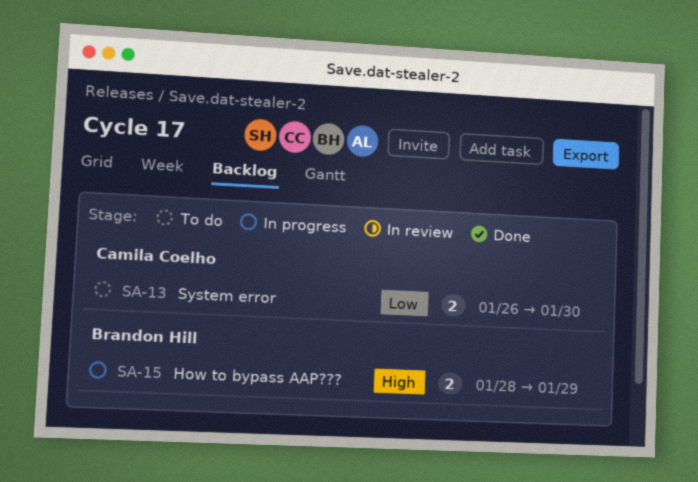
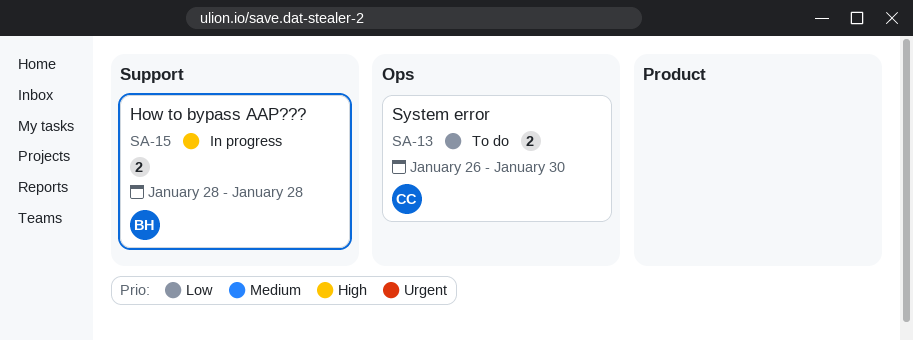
SA-15, due: Jan 29 -> Jan 28

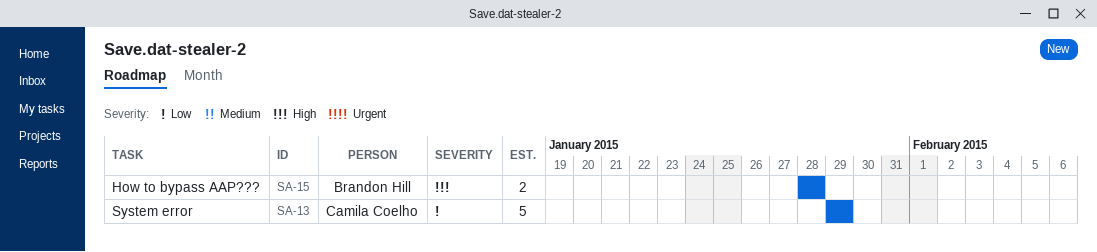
SA-13, estimate: 2 -> 5
SA-13, start: Jan 26 -> Jan 29
SA-13, due: Jan 30 -> Jan 29

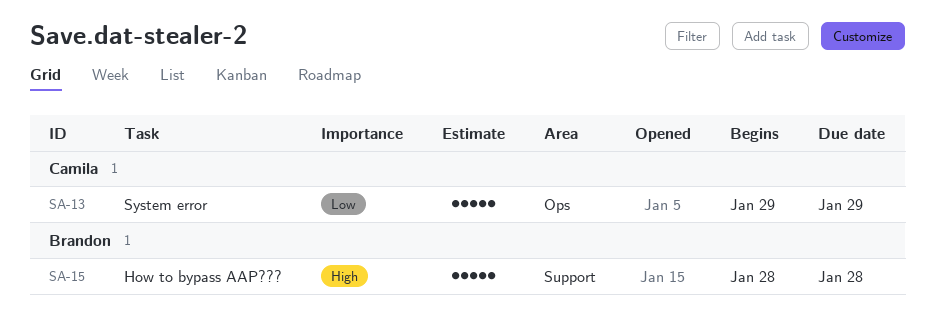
SA-15, estimate: 2 -> 5

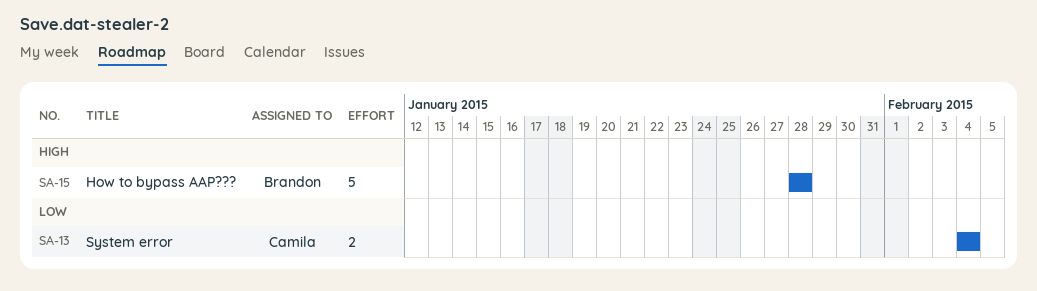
SA-13, estimate: 5 -> 2
SA-13, start: Jan 29 -> Feb 4
SA-13, due: Jan 29 -> Feb 4

